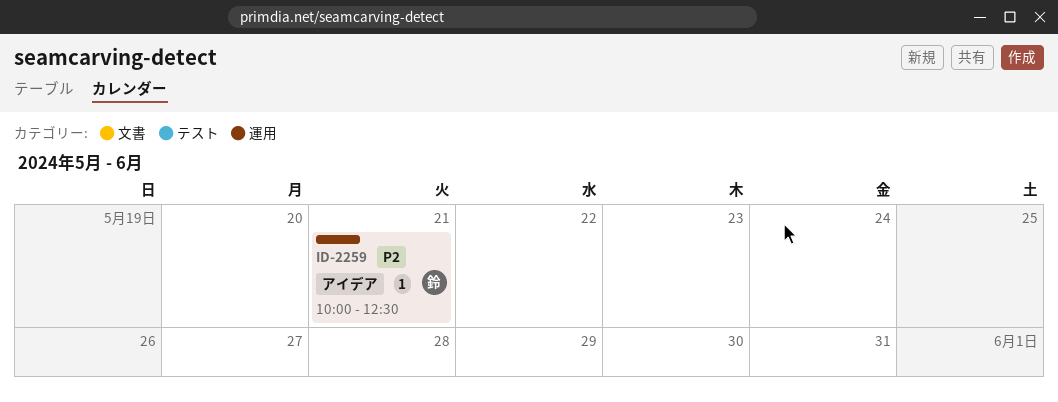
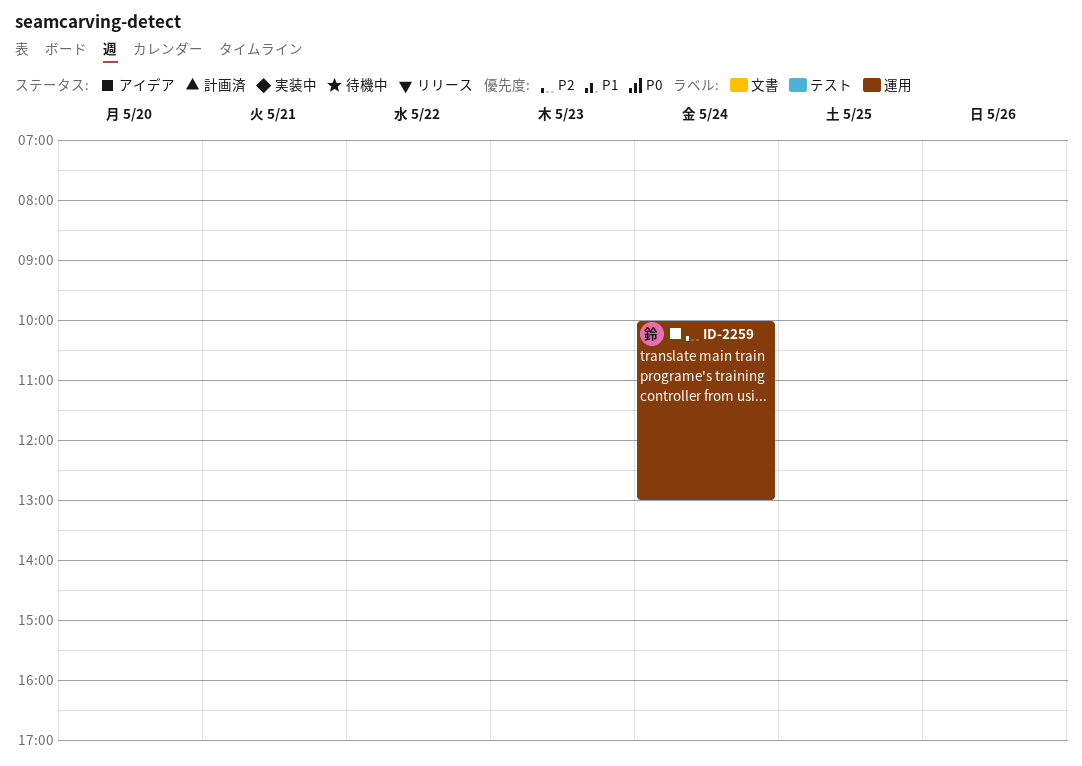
ID-2259, day: May 21 -> May 24
ID-2259, ends: 12:30 -> 13:00

